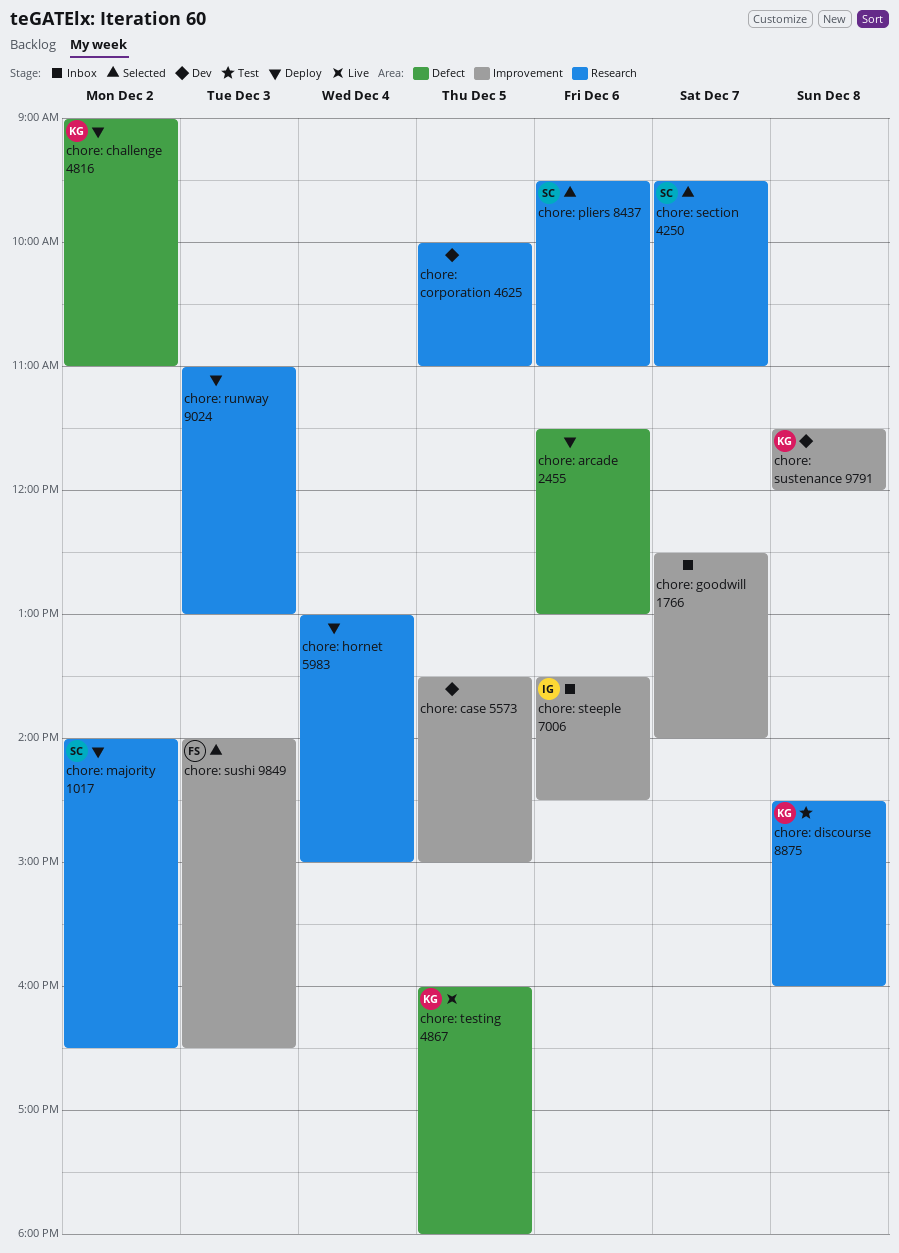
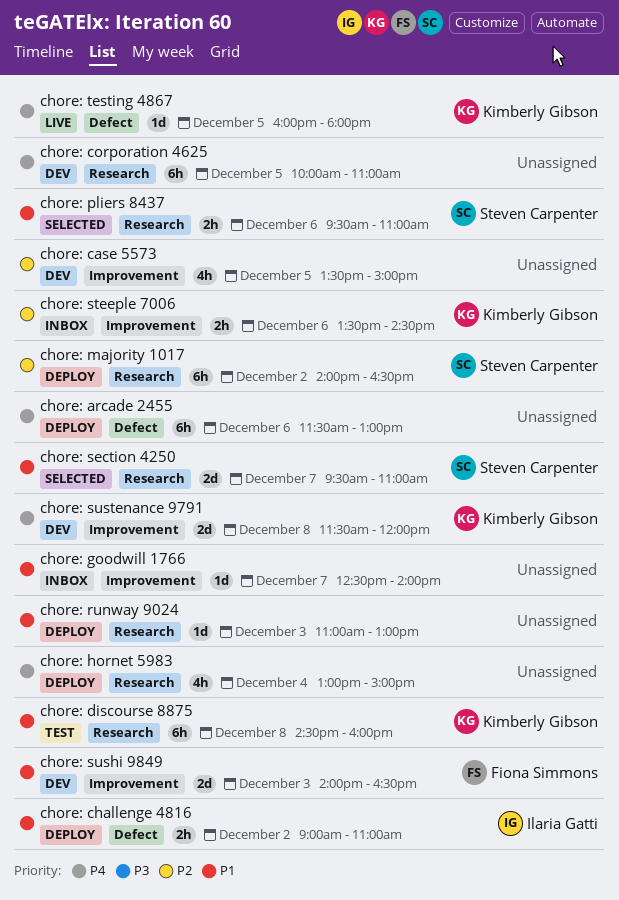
chore: challenge 4816, owner: Kimberly Gibson -> Ilaria Gatti
chore: steeple 7006, owner: Ilaria Gatti -> Kimberly Gibson
chore: sushi 9849, status: Selected -> Dev

